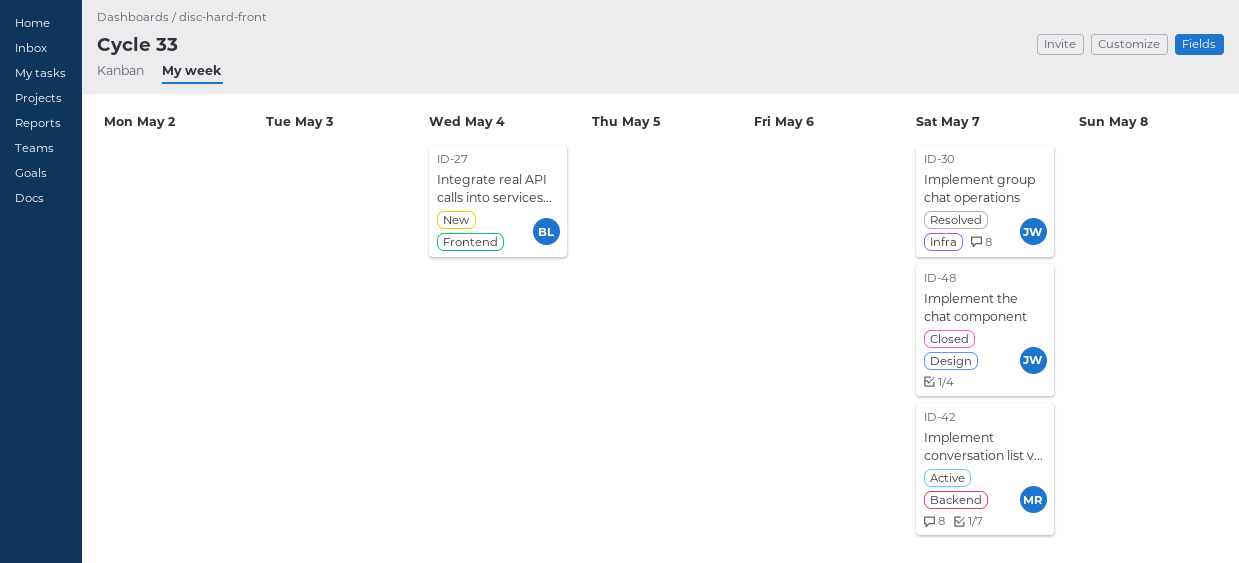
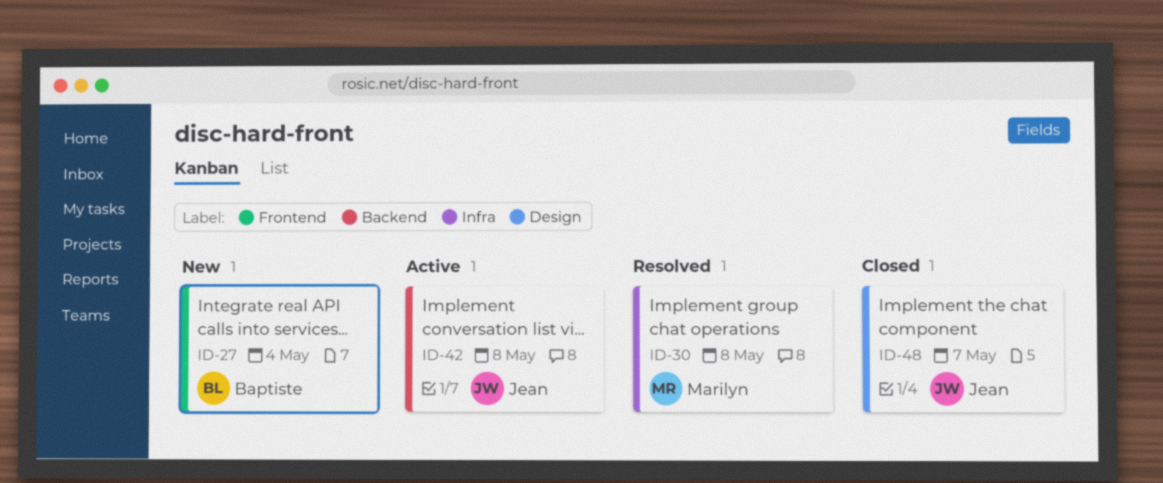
ID-30, owner: Jean -> Marilyn
ID-30, due: May 7 -> May 8
ID-42, owner: Marilyn -> Jean
ID-42, due: May 7 -> May 8

